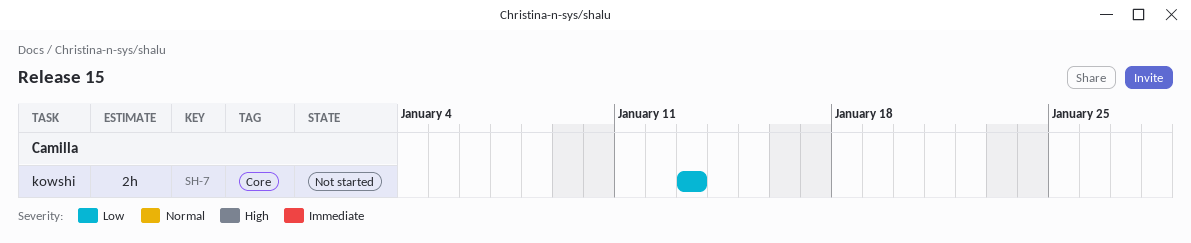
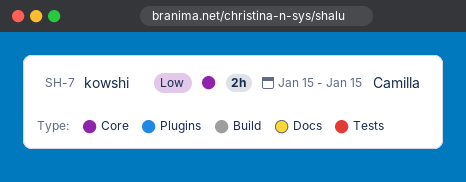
SH-7, start: Jan 13 -> Jan 15
SH-7, due: Jan 13 -> Jan 15

